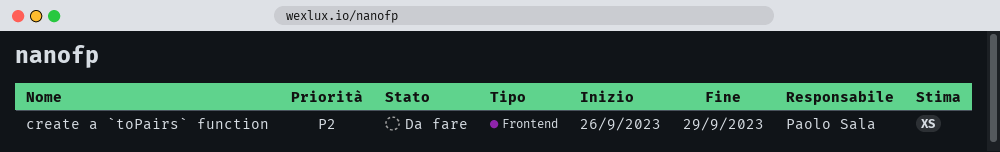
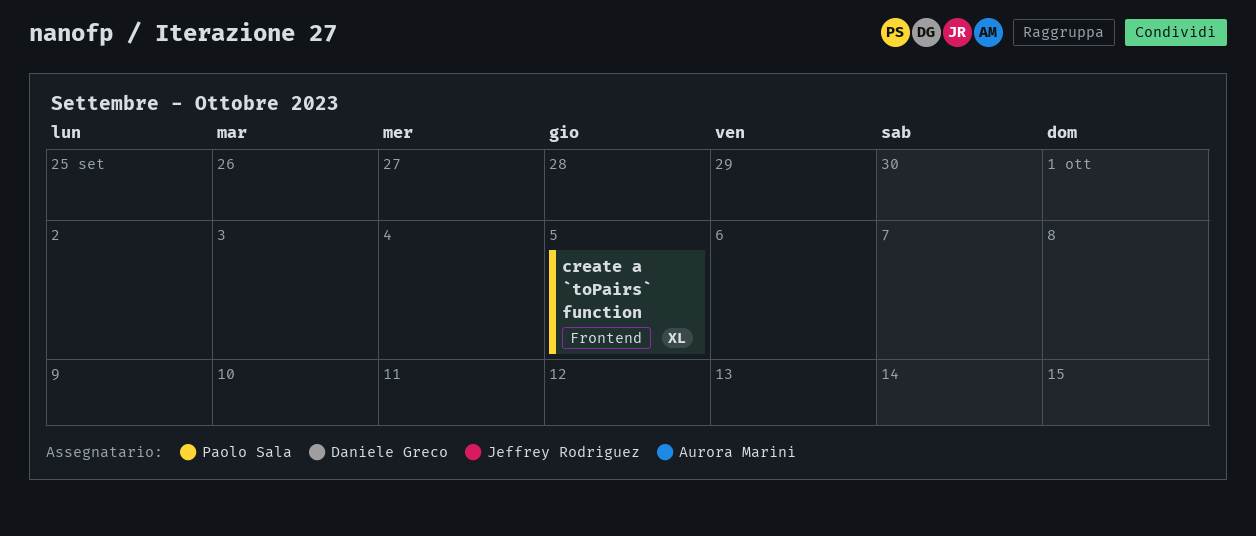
create a `toPairs` function, estimate: XS -> XL
create a `toPairs` function, due: Sep 29 -> Oct 5

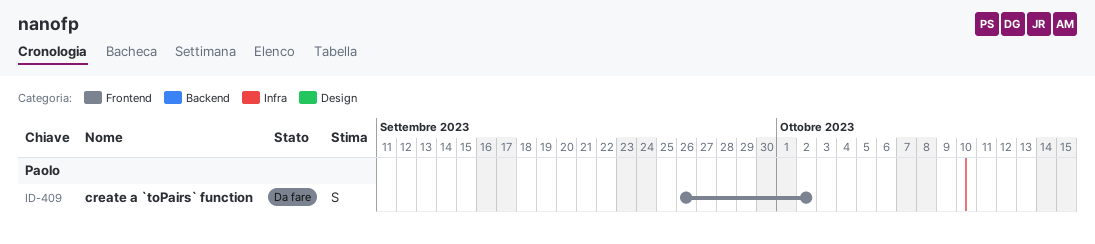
create a `toPairs` function, estimate: XL -> S
create a `toPairs` function, due: Oct 5 -> Oct 2

